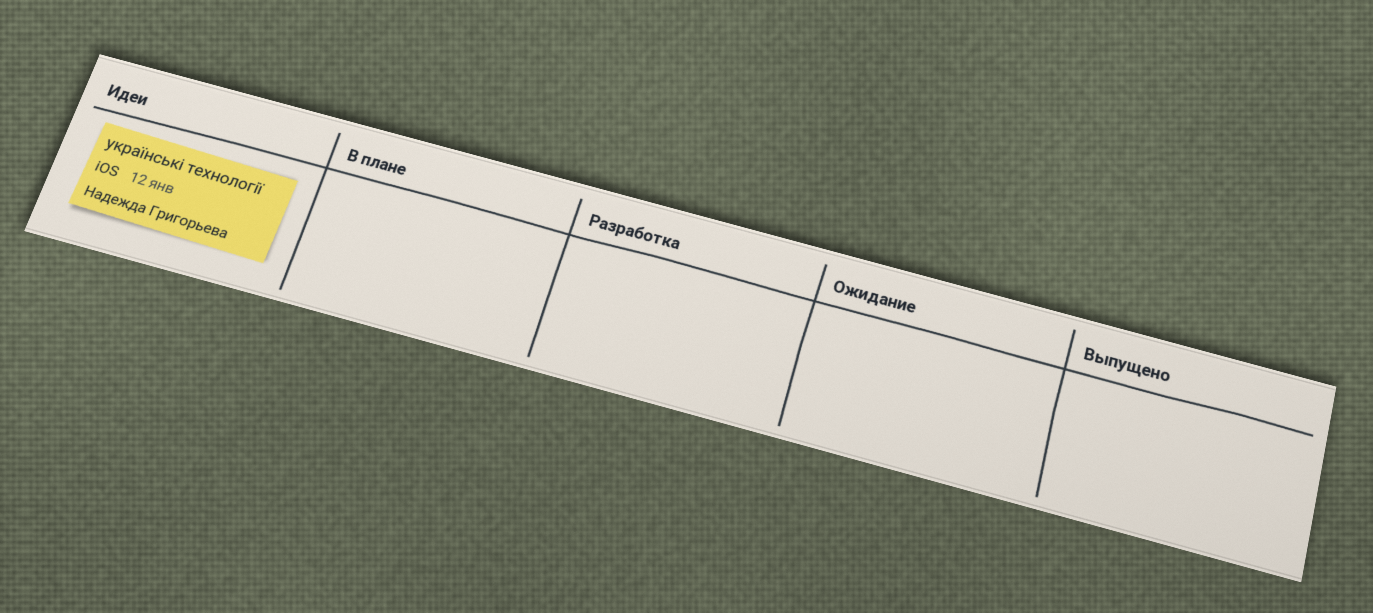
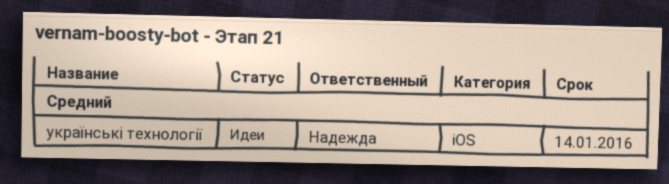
українські технології, due: Jan 12 -> Jan 14

